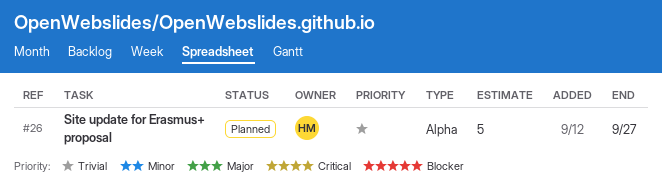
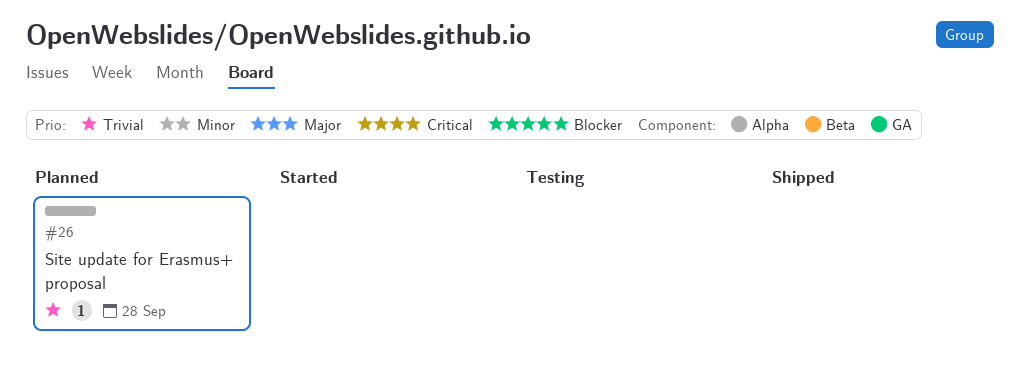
#26, estimate: 5 -> 1
#26, due: Sep 27 -> Sep 28

